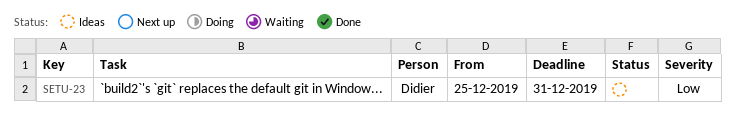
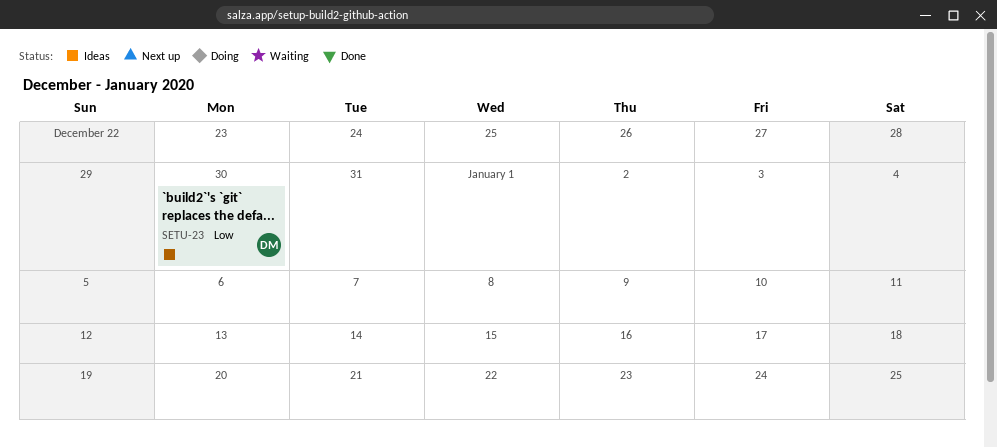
SETU-23, due: Dec 31 -> Dec 30

